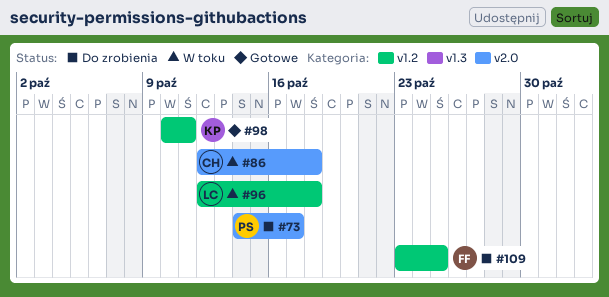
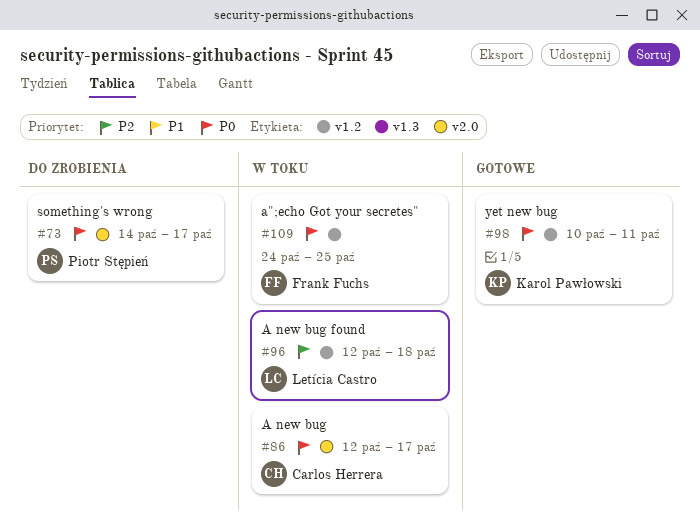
#86, due: Oct 18 -> Oct 17
#109, status: Do zrobienia -> W toku
#109, start: Oct 23 -> Oct 24

